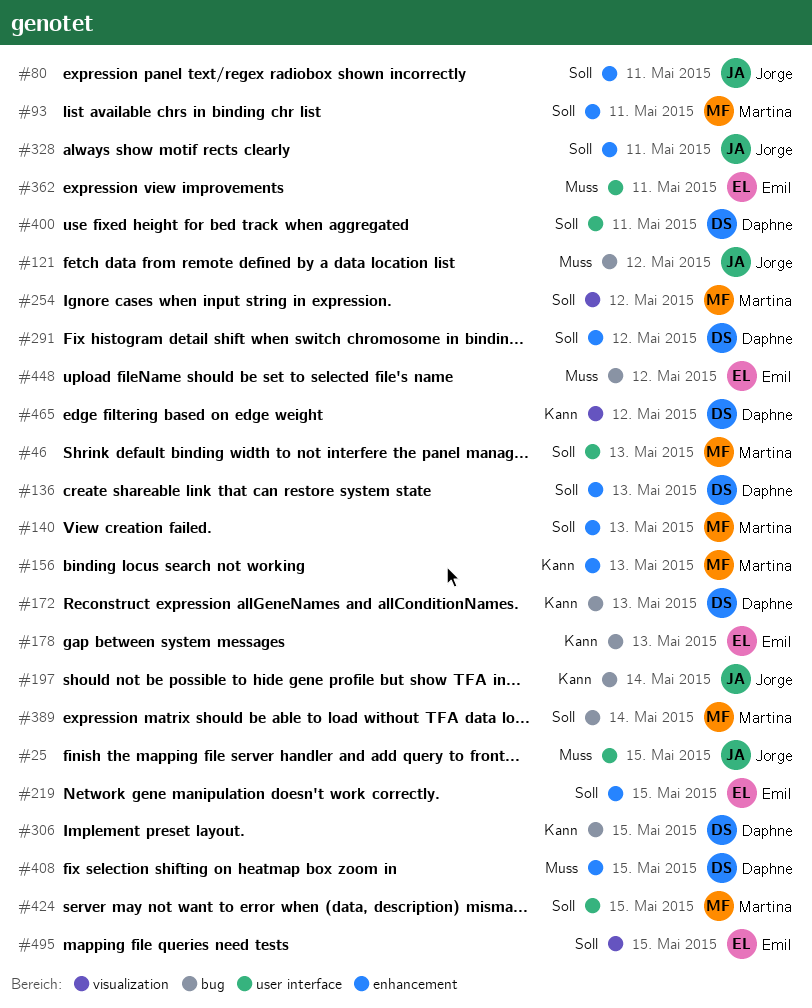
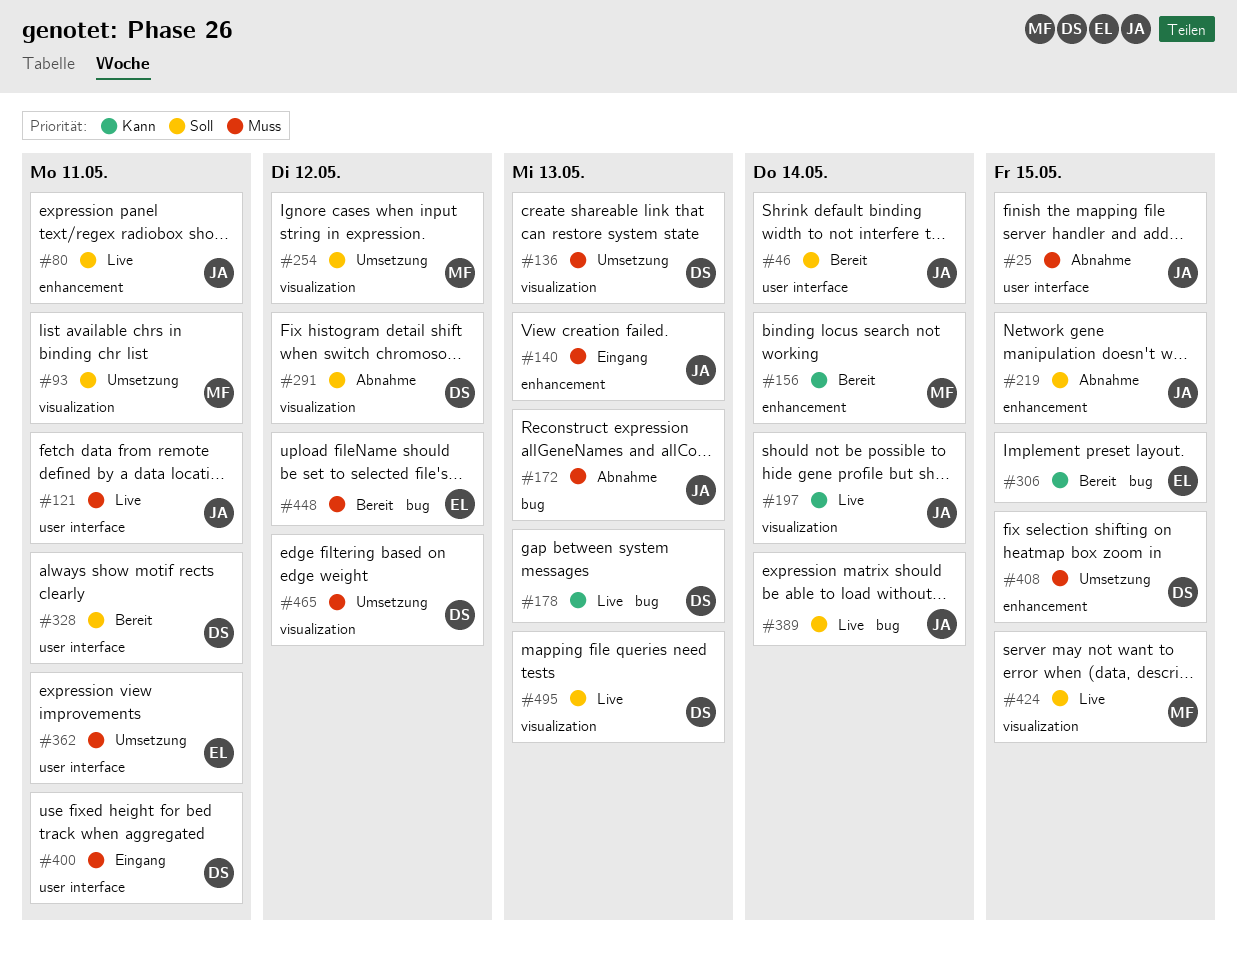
#46, owner: Martina -> Jorge
#46, due: May 13 -> May 14
#93, label: enhancement -> visualization
#121, label: bug -> user interface
#121, due: May 12 -> May 11
#136, priority: Soll -> Muss
#136, label: enhancement -> visualization
#140, owner: Martina -> Jorge
#140, priority: Soll -> Muss
#156, due: May 13 -> May 14
#172, owner: Daphne -> Jorge
#172, priority: Kann -> Muss
#178, owner: Emil -> Daphne
#197, label: bug -> visualization
#219, owner: Emil -> Jorge
#291, label: enhancement -> visualization
#306, owner: Daphne -> Emil
#328, owner: Jorge -> Daphne
#328, label: enhancement -> user interface
#389, owner: Martina -> Jorge
#400, priority: Soll -> Muss
#424, label: user interface -> visualization
#465, priority: Kann -> Muss
#495, owner: Emil -> Daphne
#495, due: May 15 -> May 13

